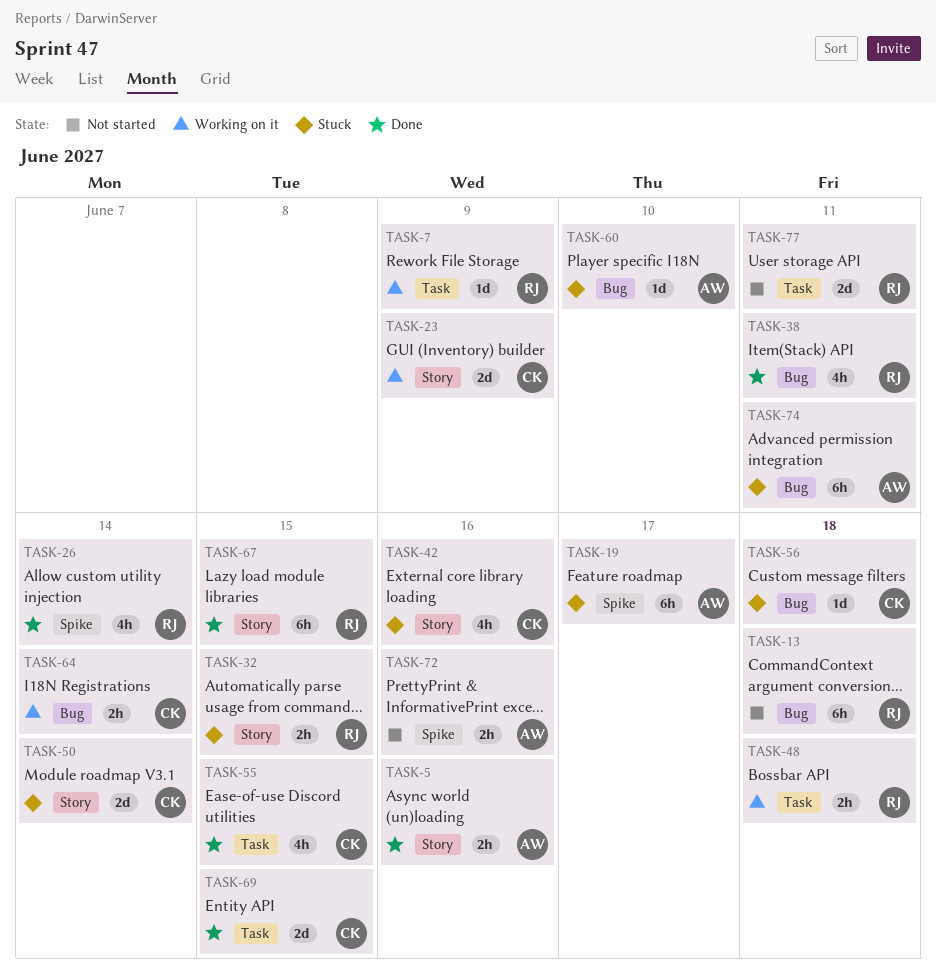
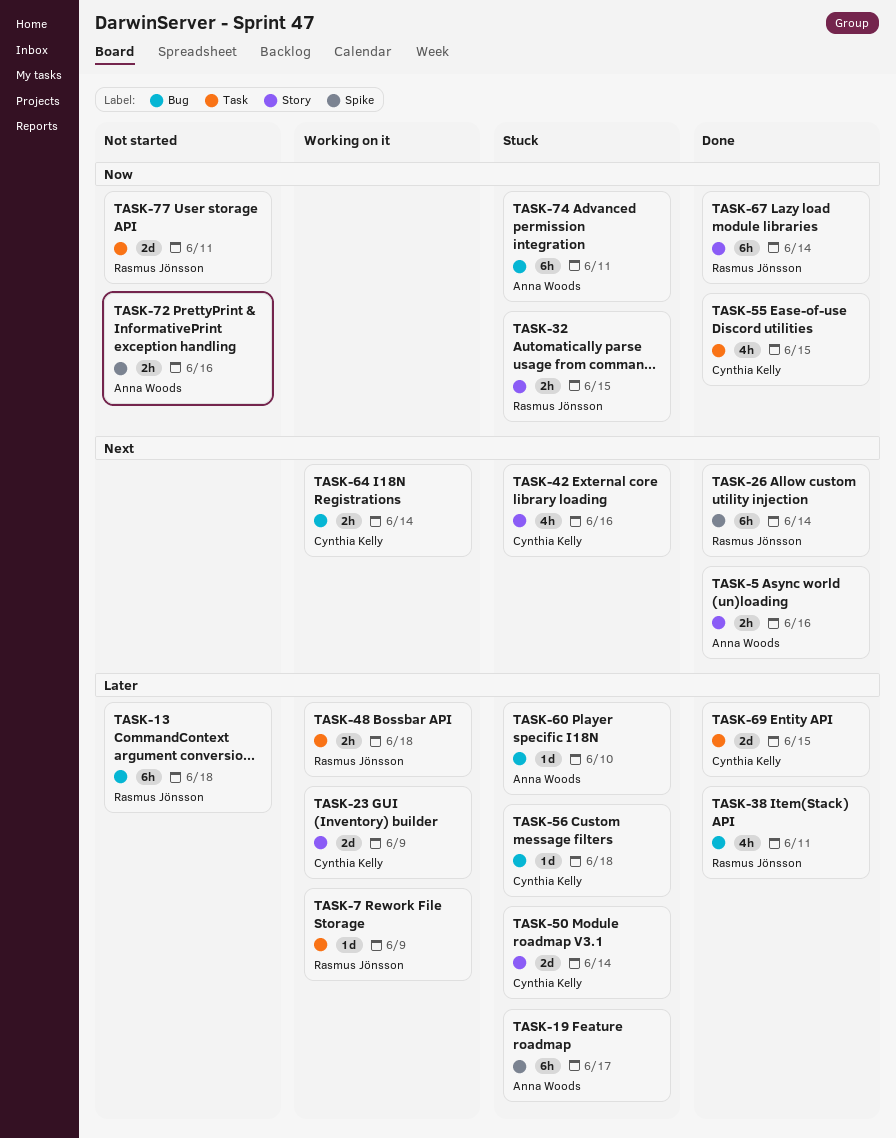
TASK-26, estimate: 4h -> 6h
TASK-67, due: Jun 15 -> Jun 14

